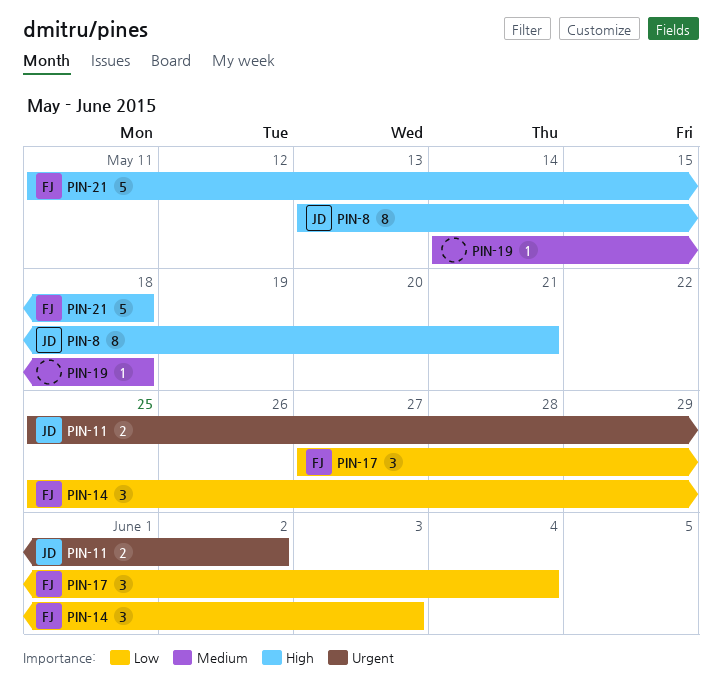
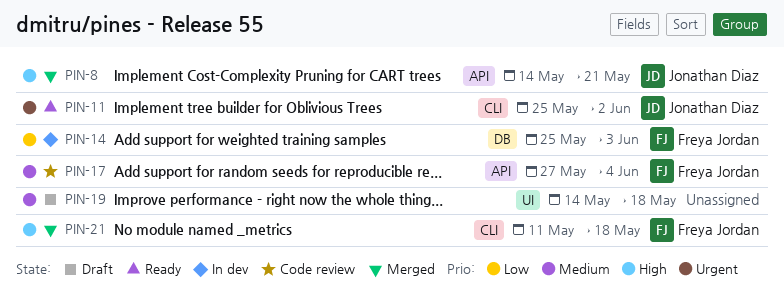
PIN-8, start: May 13 -> May 14
PIN-17, priority: Low -> Medium

